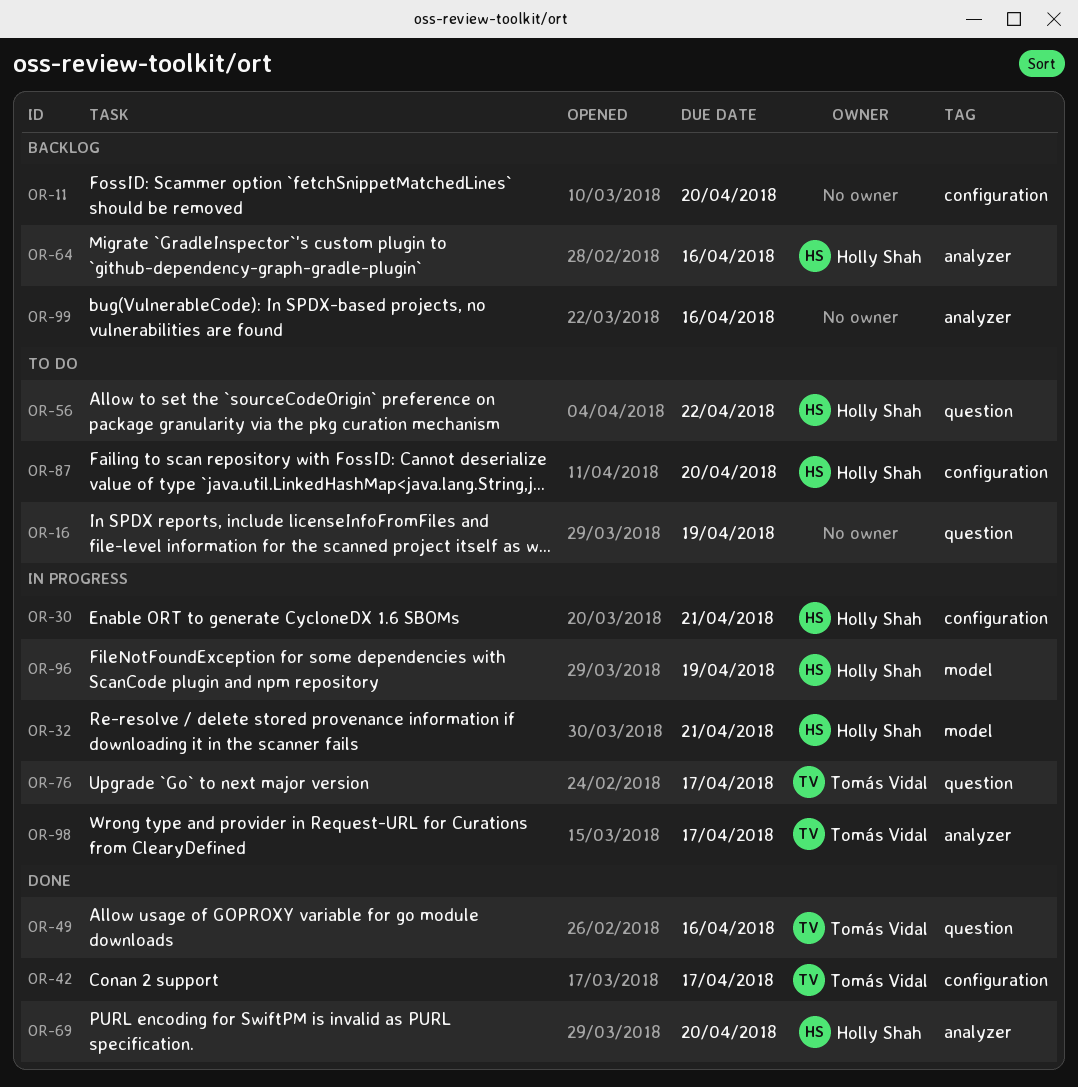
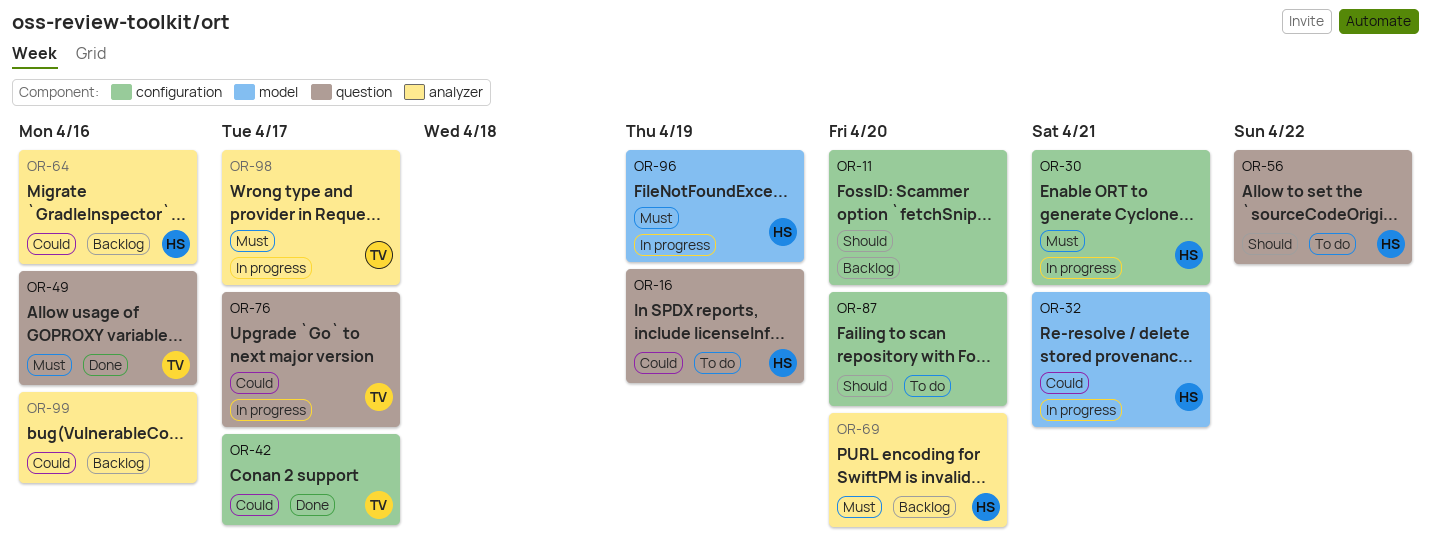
OR-16, owner: none -> Holly Shah
OR-69, status: Done -> Backlog
OR-87, owner: Holly Shah -> none

